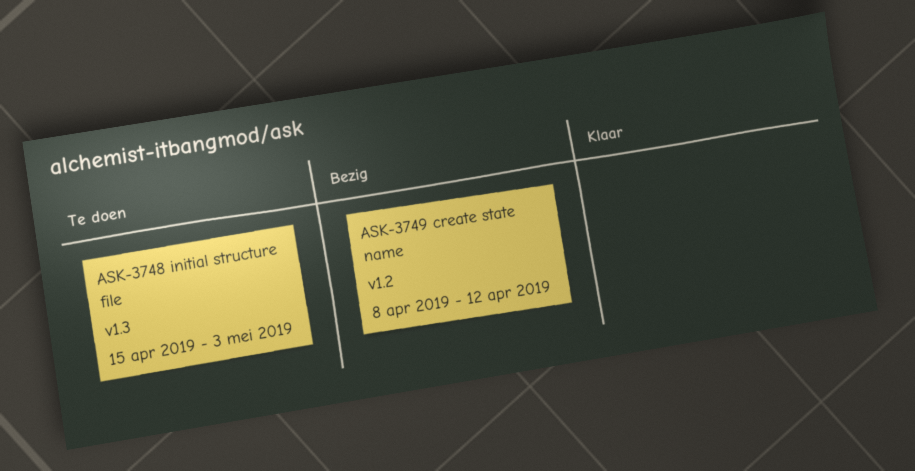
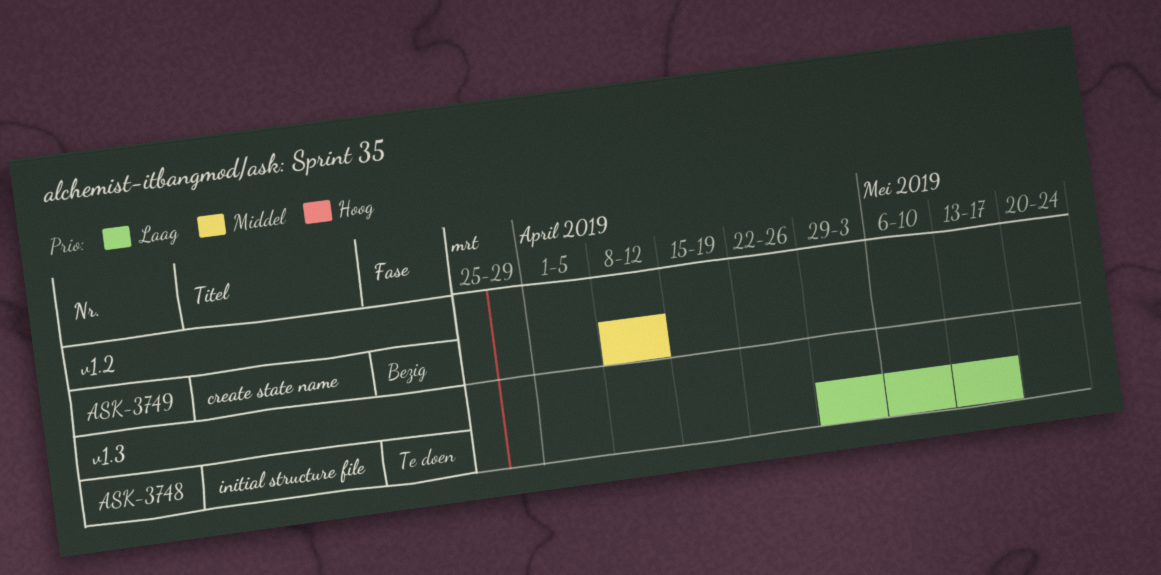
ASK-3748, start: Apr 15 -> Apr 29
ASK-3748, due: May 3 -> May 17

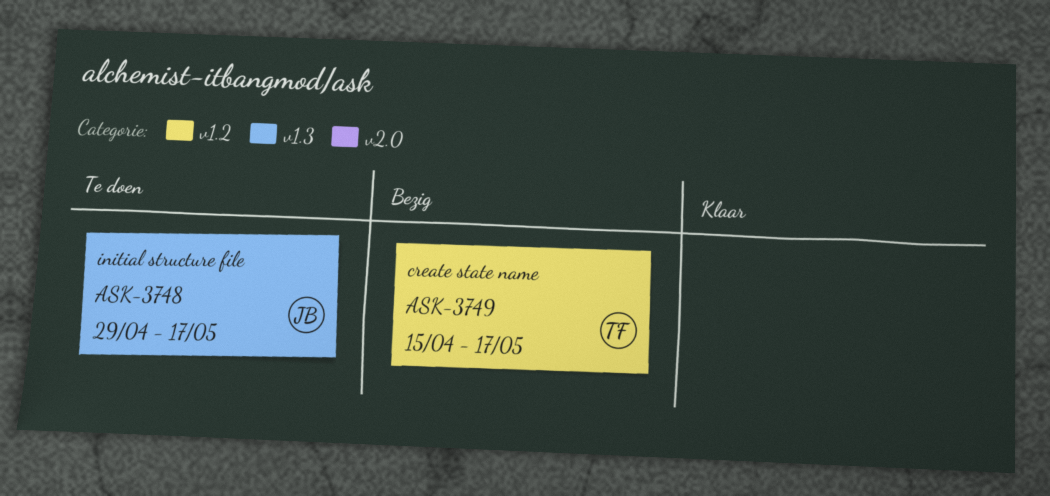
ASK-3749, start: Apr 8 -> Apr 15
ASK-3749, due: Apr 12 -> May 17

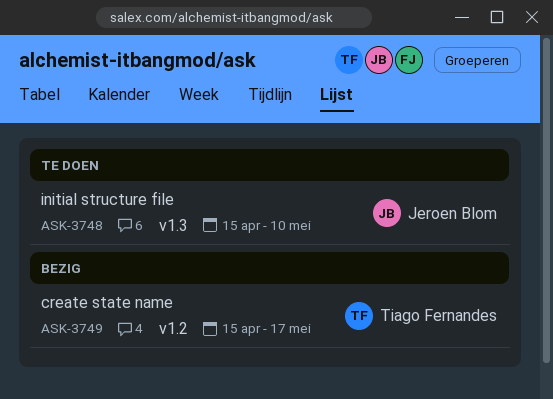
ASK-3748, start: Apr 29 -> Apr 15
ASK-3748, due: May 17 -> May 10

